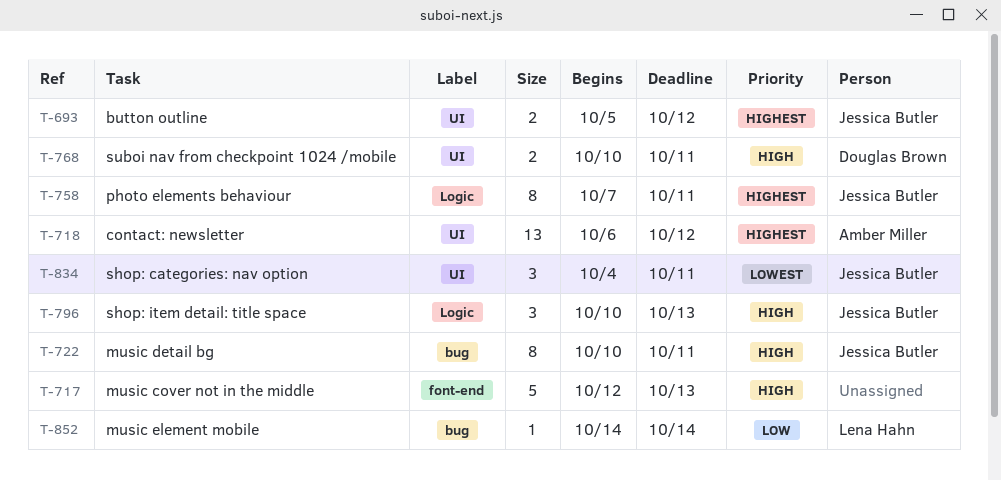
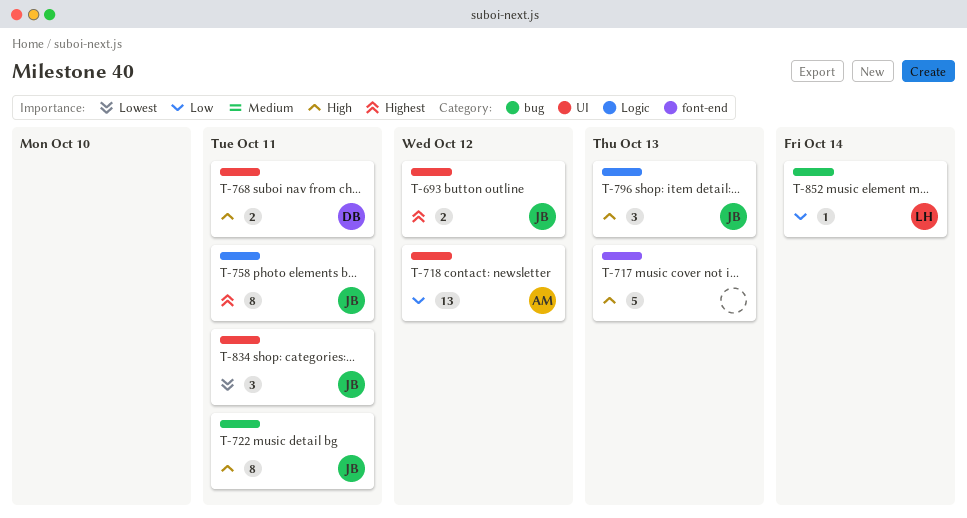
T-718, priority: Highest -> Low

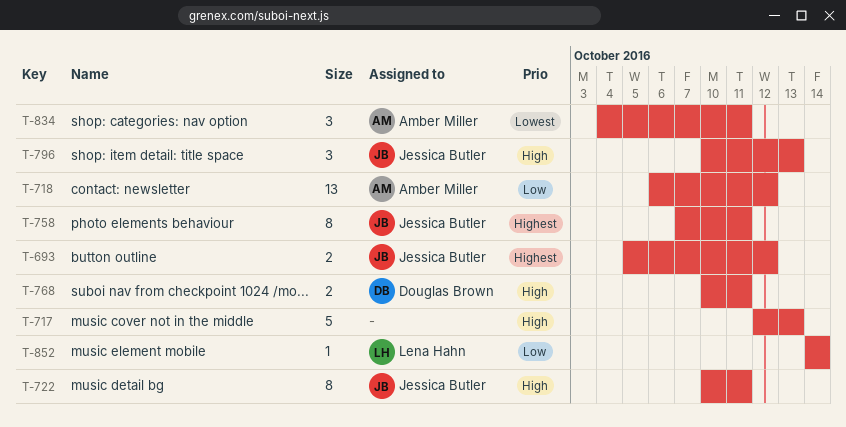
T-834, owner: Jessica Butler -> Amber Miller

